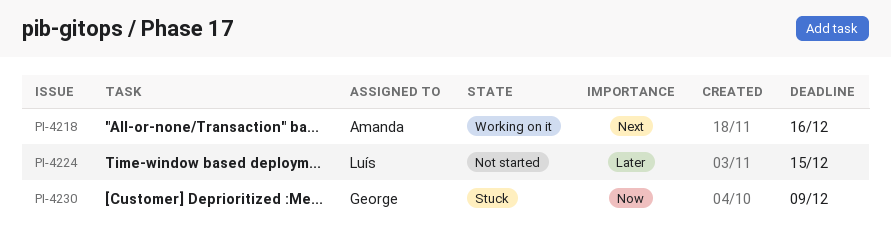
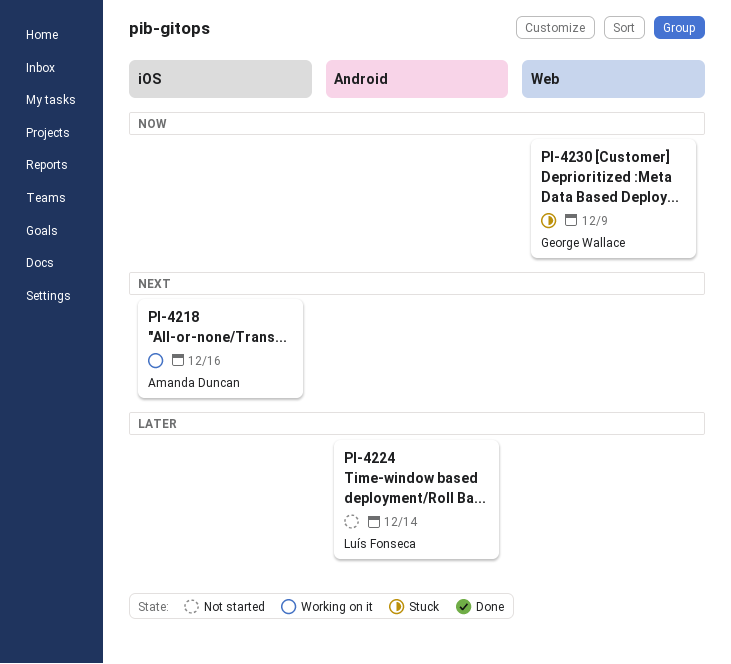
PI-4224, due: Dec 15 -> Dec 14

